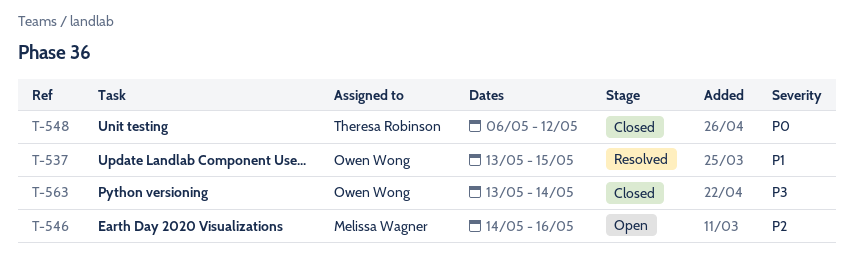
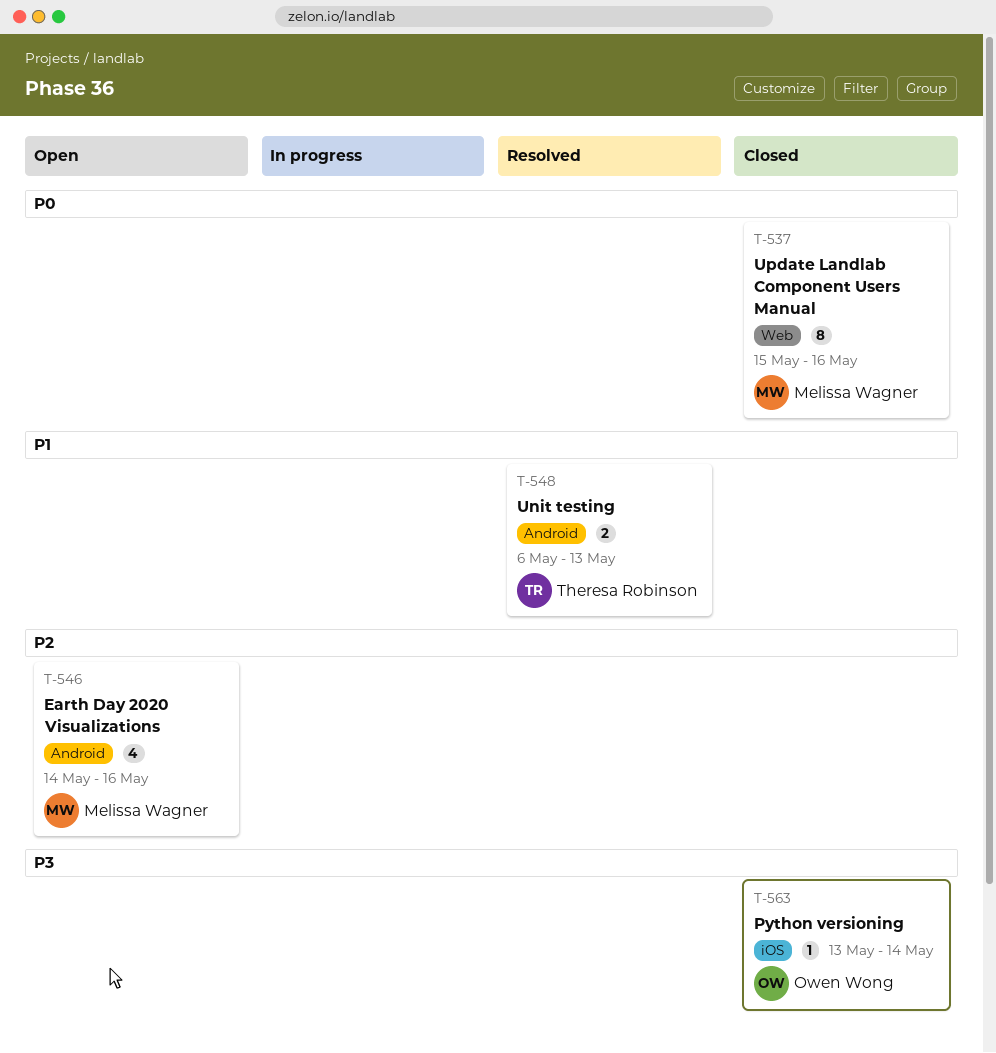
T-537, status: Resolved -> Closed
T-537, owner: Owen Wong -> Melissa Wagner
T-537, priority: P1 -> P0
T-537, start: May 13 -> May 15
T-537, due: May 15 -> May 16
T-548, status: Closed -> Resolved
T-548, priority: P0 -> P1
T-548, due: May 12 -> May 13

